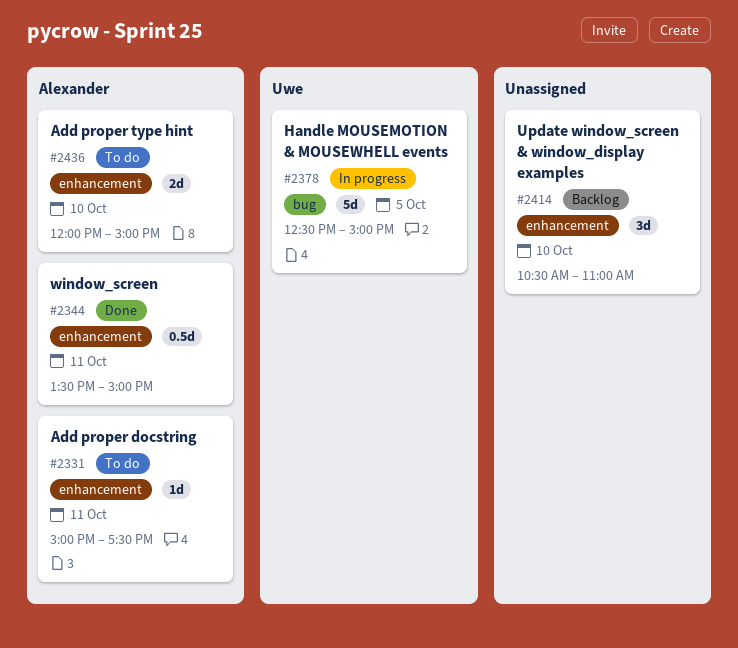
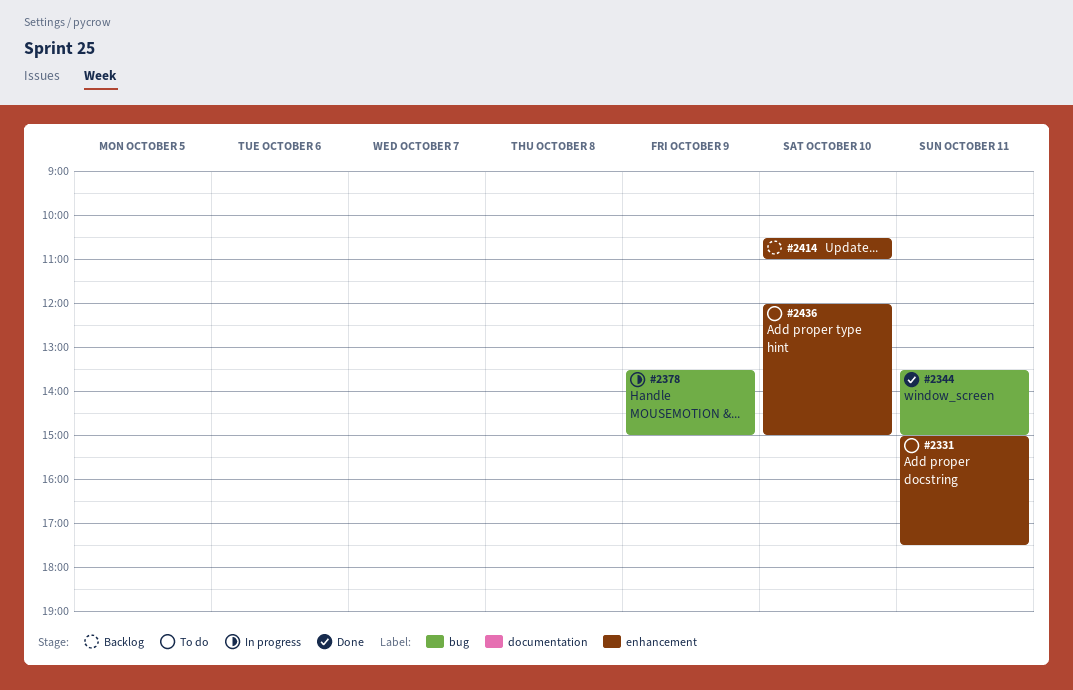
#2344, label: enhancement -> bug
#2378, day: Oct 5 -> Oct 9
#2378, begins: 12:30 -> 13:30

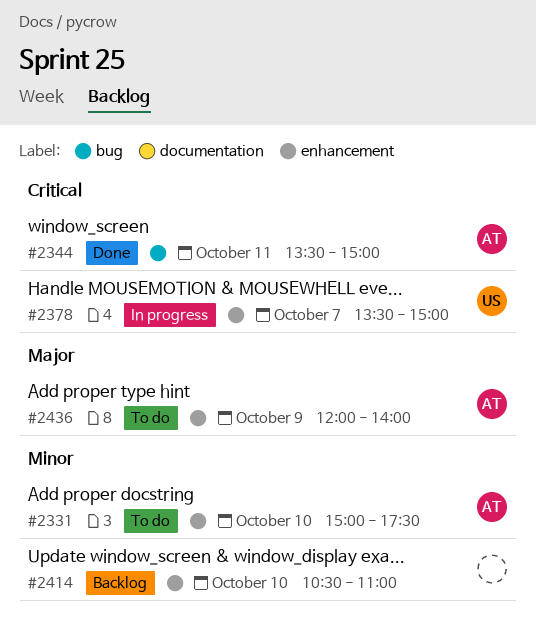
#2331, day: Oct 11 -> Oct 10
#2378, label: bug -> enhancement
#2378, day: Oct 9 -> Oct 7
#2436, day: Oct 10 -> Oct 9
#2436, ends: 15:00 -> 14:00

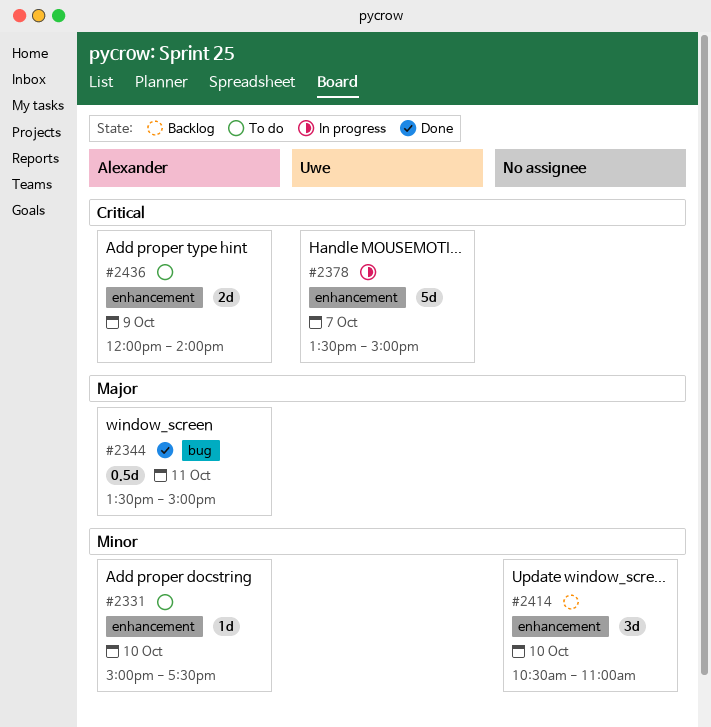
#2344, priority: Critical -> Major
#2436, priority: Major -> Critical

